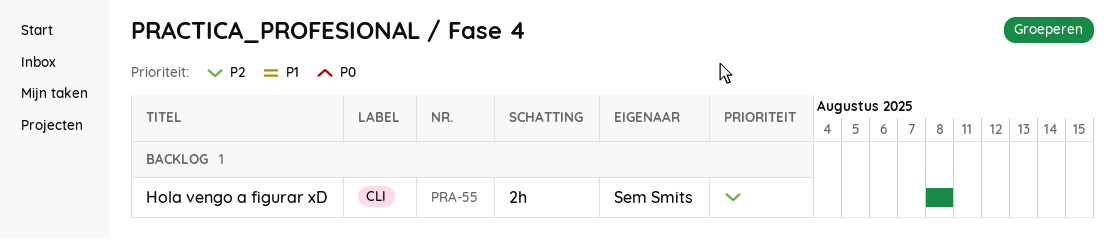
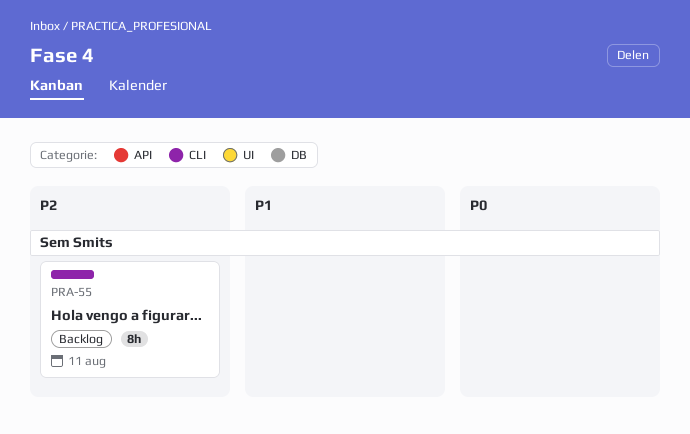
PRA-55, estimate: 2h -> 8h
PRA-55, due: Aug 8 -> Aug 11

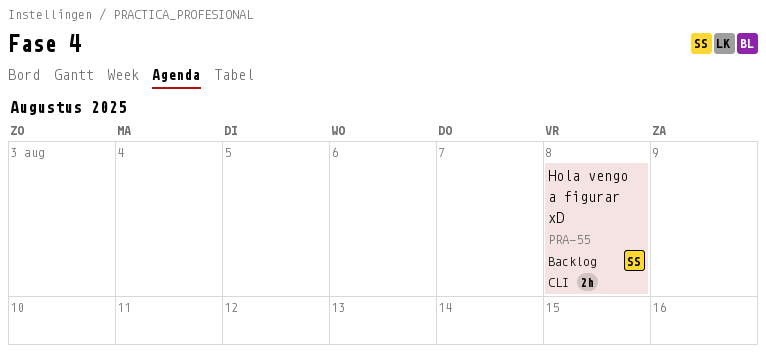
PRA-55, estimate: 8h -> 2h
PRA-55, due: Aug 11 -> Aug 8

